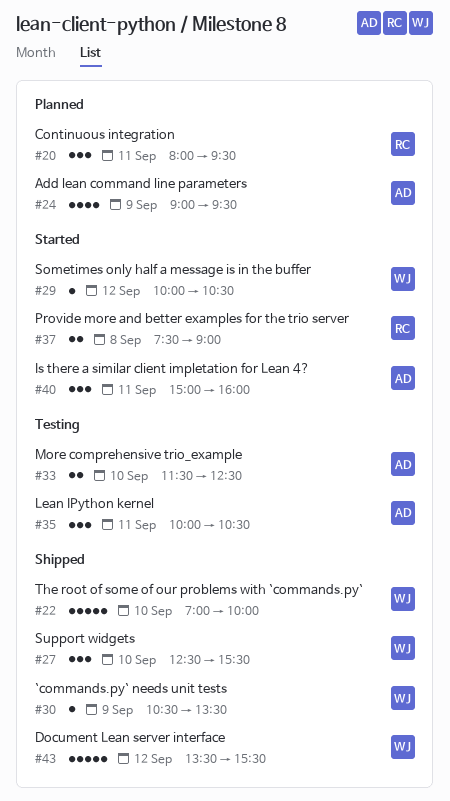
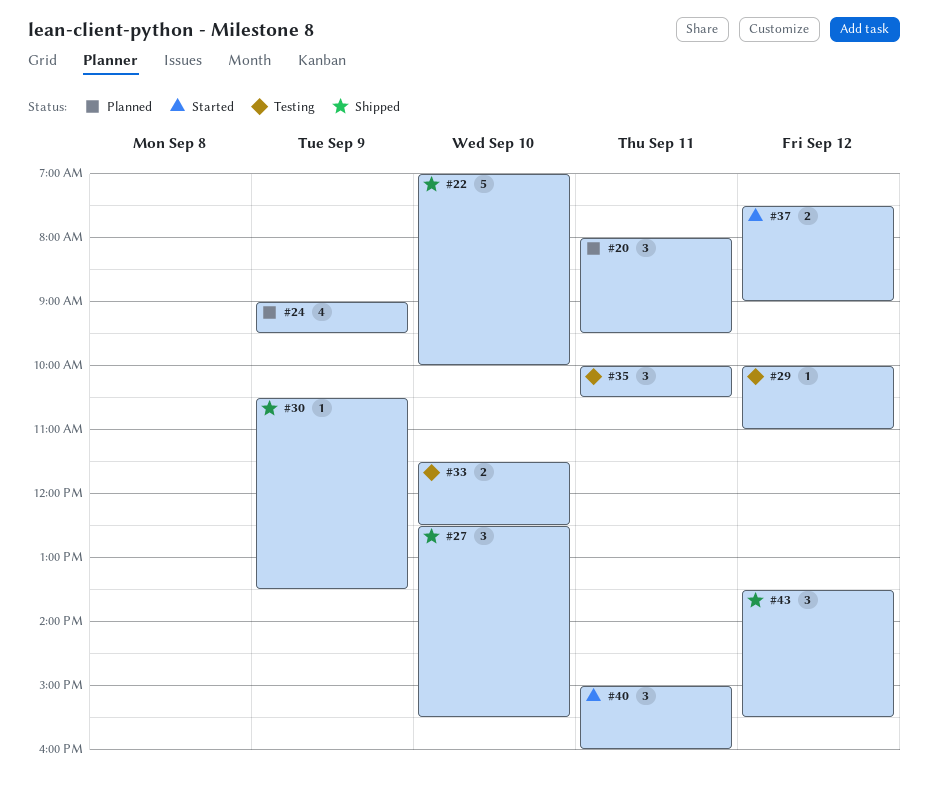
#29, status: Started -> Testing
#29, ends: 10:30 -> 11:00
#37, day: Sep 8 -> Sep 12
#43, estimate: 5 -> 3

